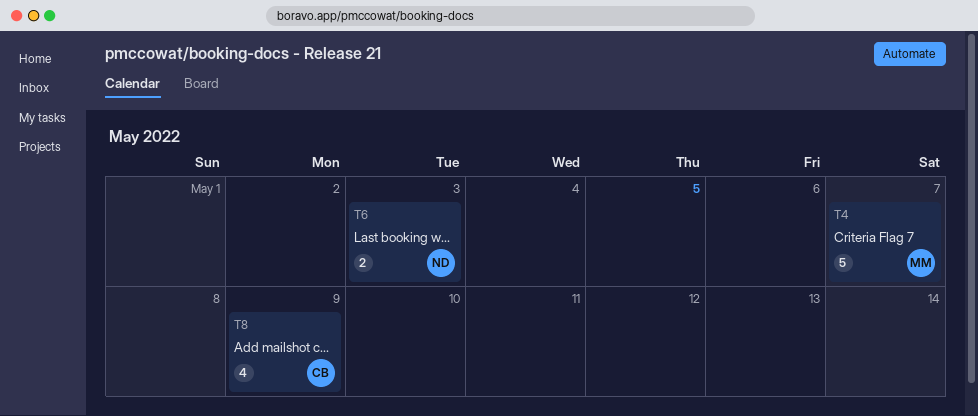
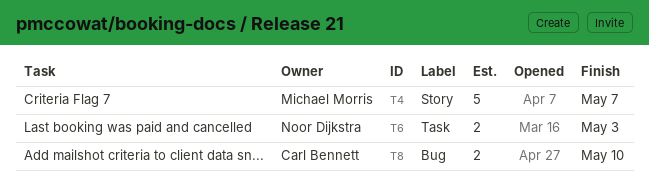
T8, estimate: 4 -> 2
T8, due: May 9 -> May 10

